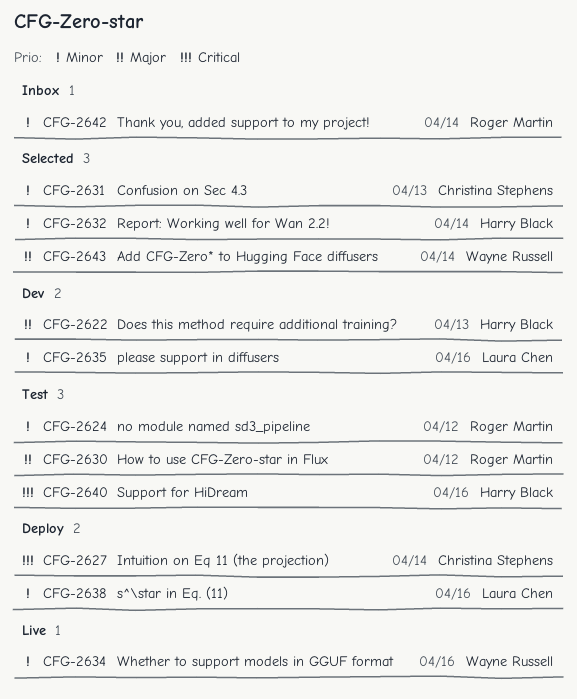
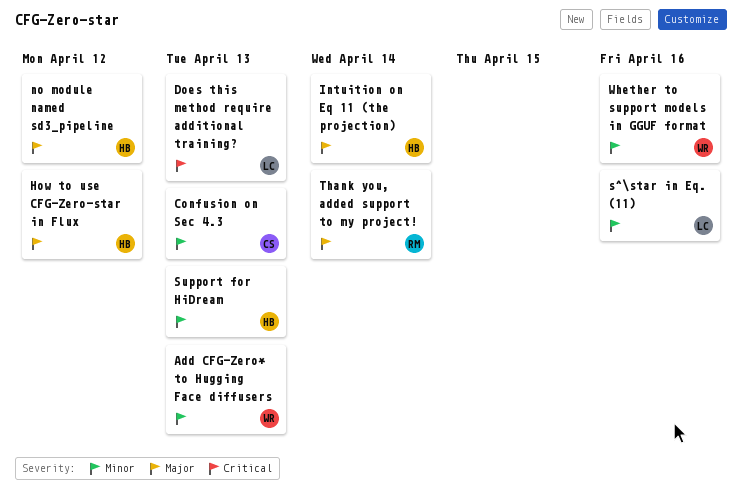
Add CFG-Zero* to Hugging Face diffusers, priority: Major -> Minor
Add CFG-Zero* to Hugging Face diffusers, due: Apr 14 -> Apr 13
Does this method require additional training?, owner: Harry Black -> Laura Chen
Does this method require additional training?, priority: Major -> Critical
How to use CFG-Zero-star in Flux, owner: Roger Martin -> Harry Black
Intuition on Eq 11 (the projection), owner: Christina Stephens -> Harry Black
Intuition on Eq 11 (the projection), priority: Critical -> Major
no module named sd3_pipeline, owner: Roger Martin -> Harry Black
no module named sd3_pipeline, priority: Minor -> Major
please support in diffusers: present -> none
Report: Working well for Wan 2.2!: present -> none
Support for HiDream, priority: Critical -> Minor
Support for HiDream, due: Apr 16 -> Apr 13
Thank you, added support to my project!, priority: Minor -> Major

